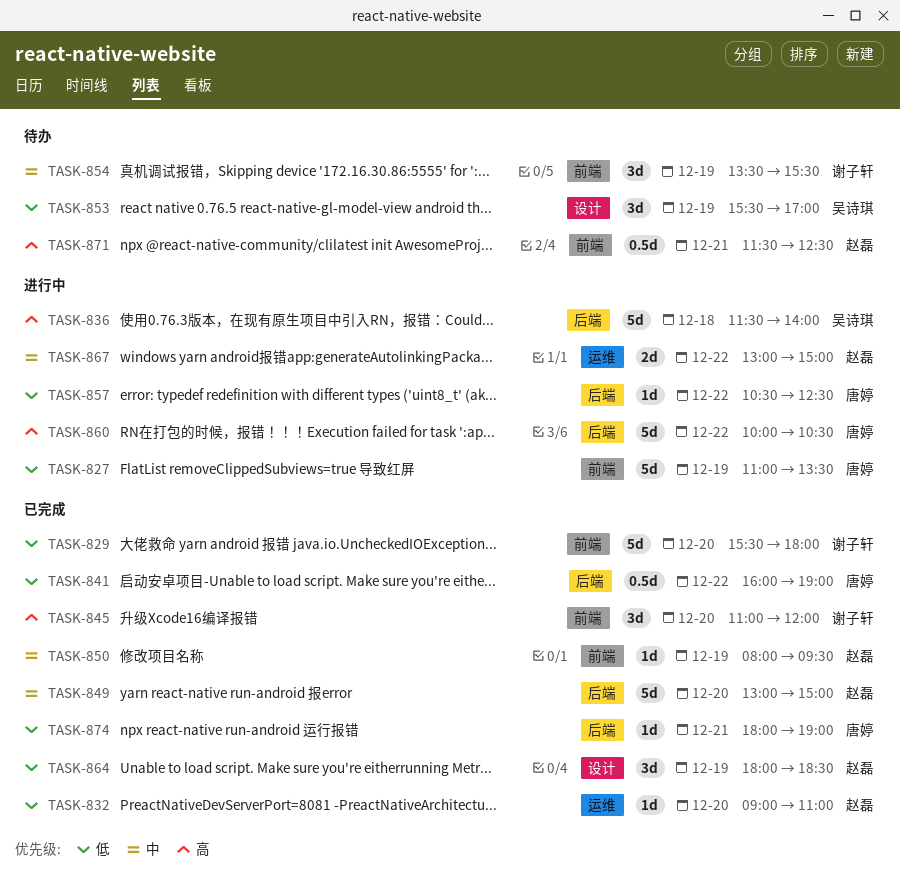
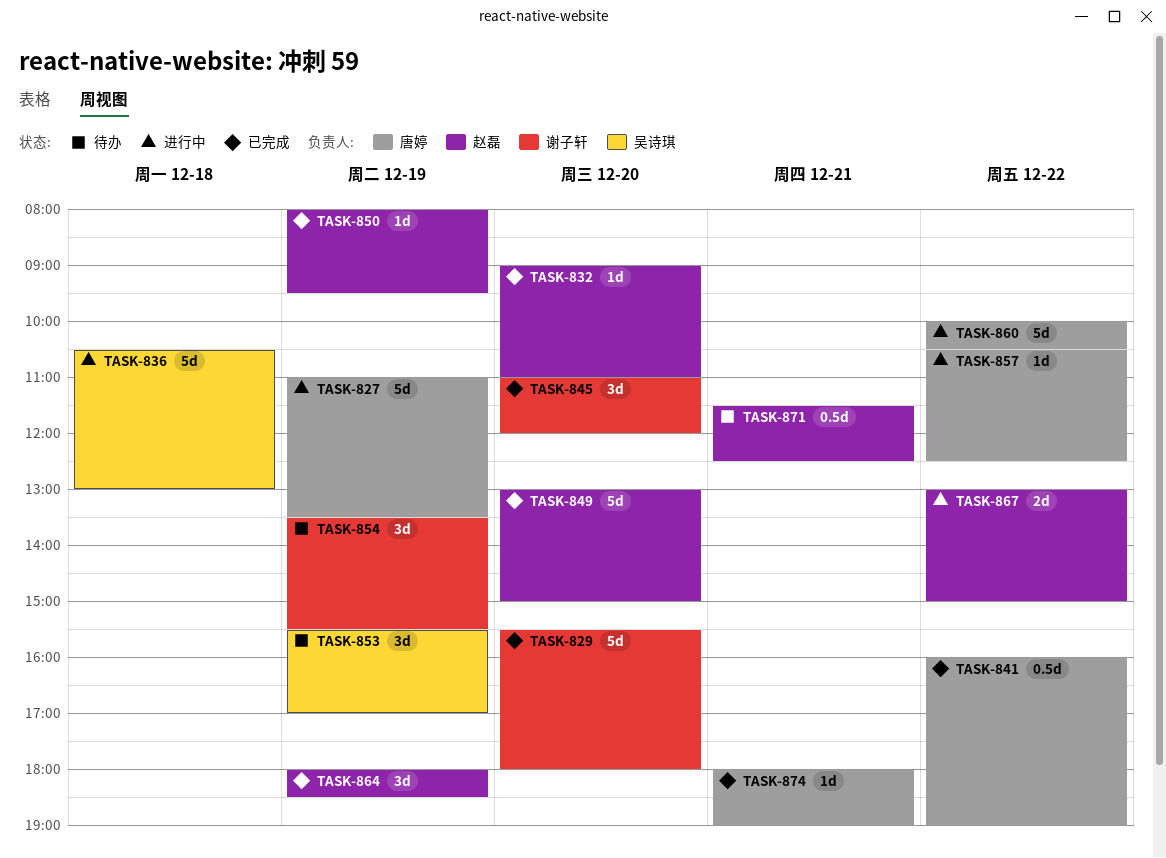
TASK-836, begins: 11:30 -> 10:30
TASK-836, ends: 14:00 -> 13:00

